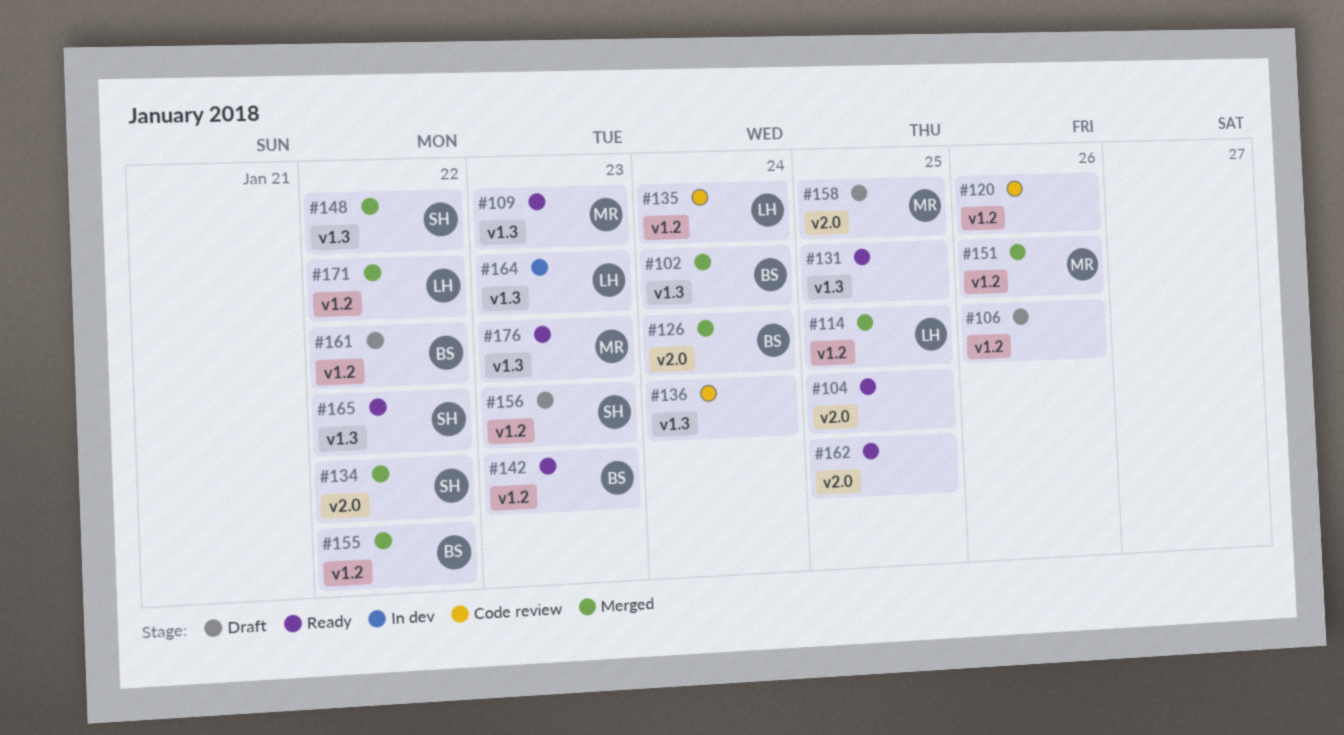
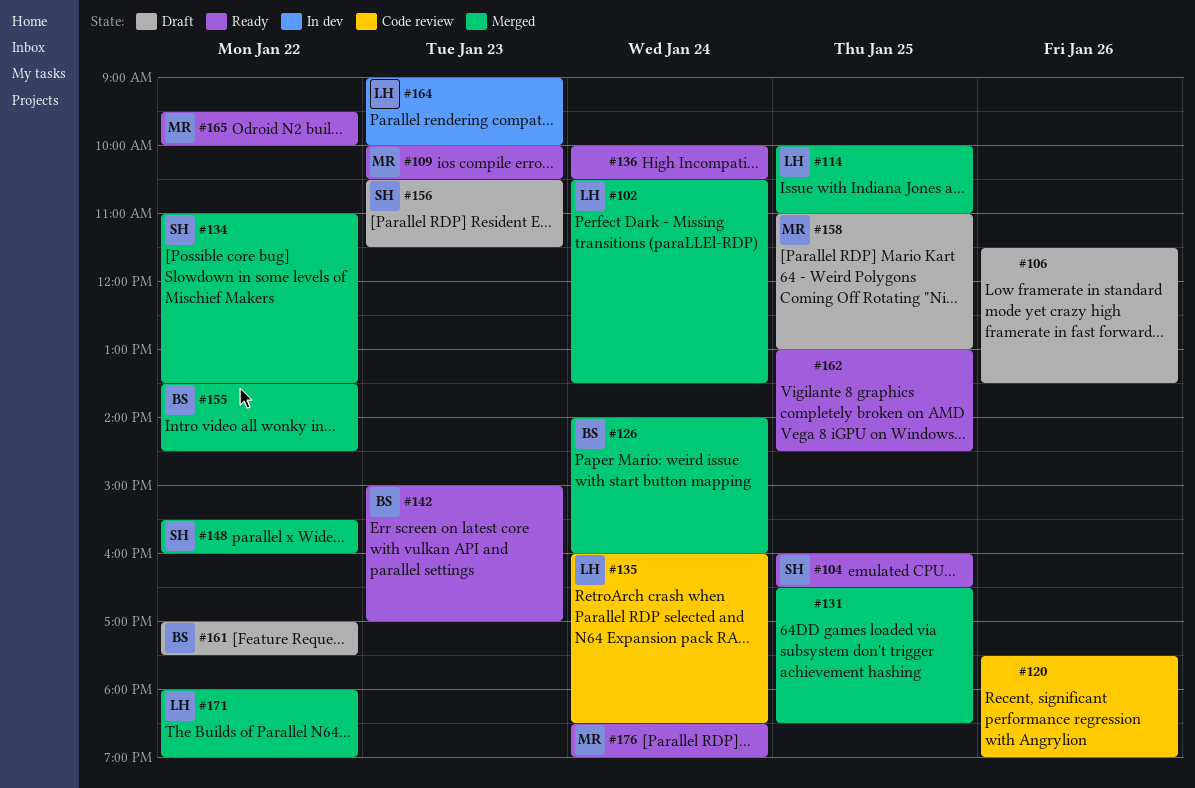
#102, owner: BS -> LH
#104, owner: none -> SH
#131, status: Ready -> Merged
#136, status: Code review -> Ready
#151: present -> none
#165, owner: SH -> MR
#176, day: Jan 23 -> Jan 24

